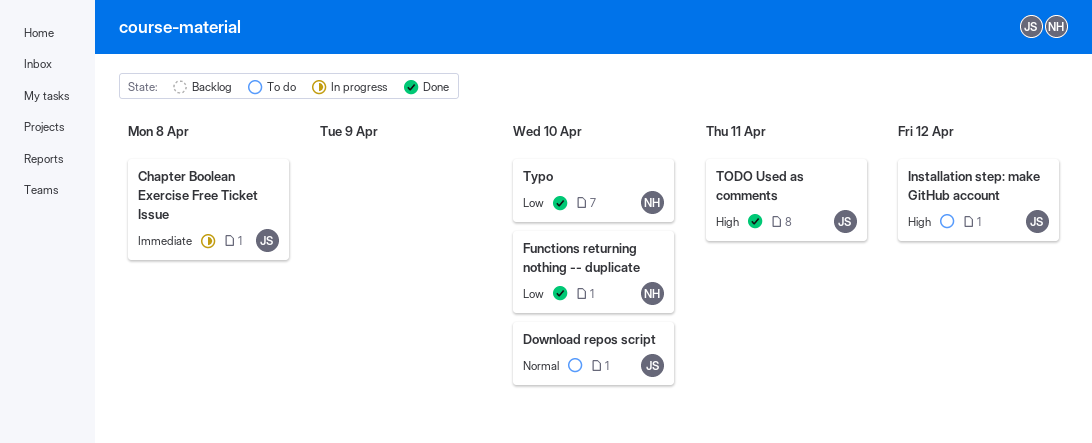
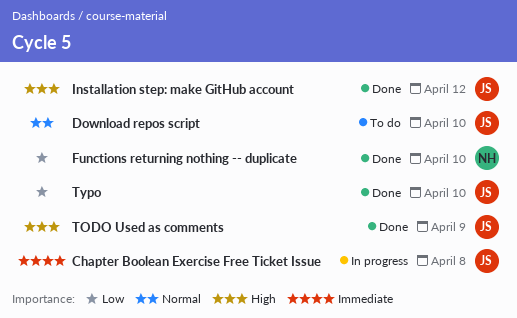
Installation step: make GitHub account, status: To do -> Done
TODO Used as comments, due: Apr 11 -> Apr 9
Typo, owner: NH -> JS

